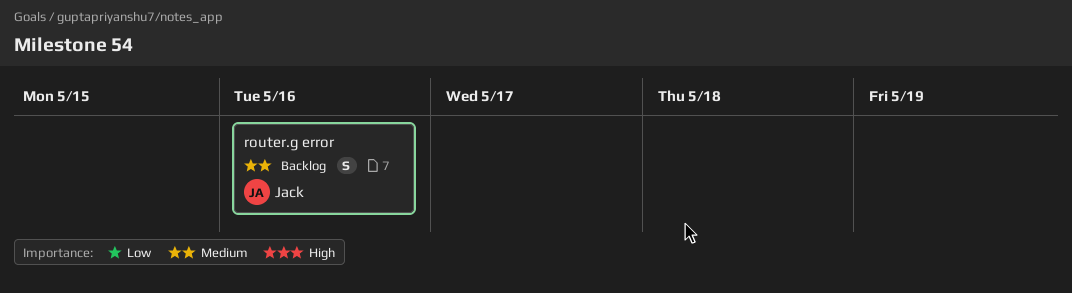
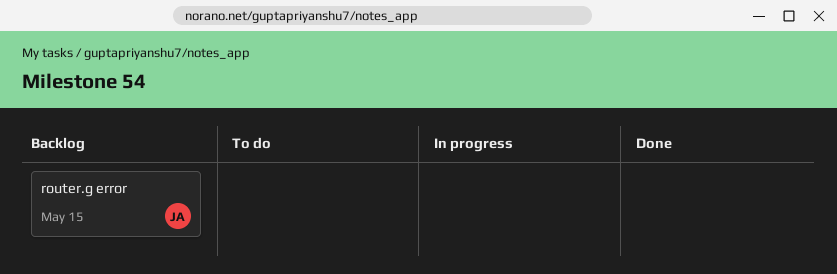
router.g error, due: May 16 -> May 15

